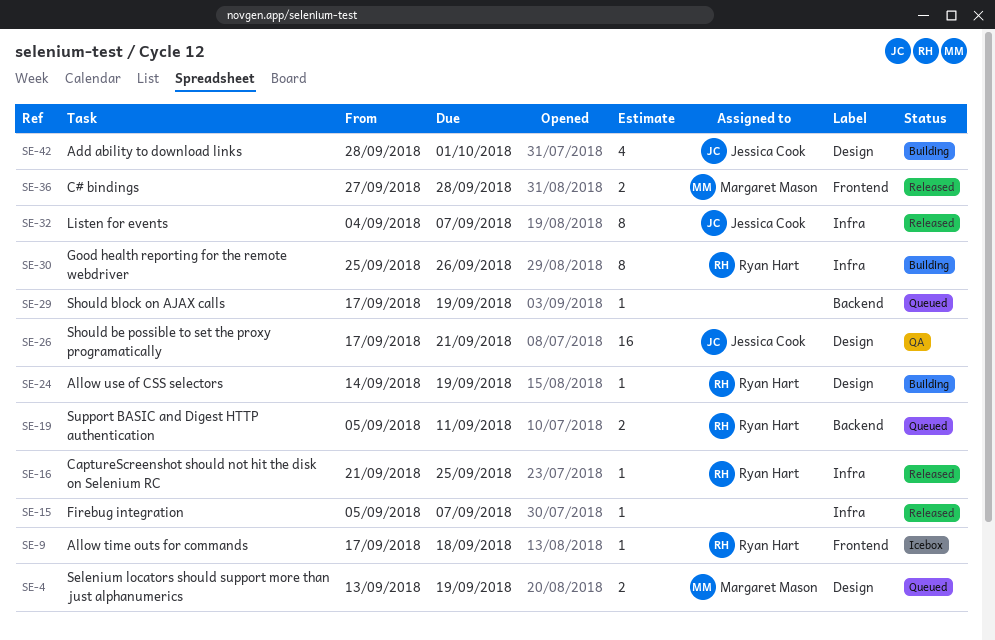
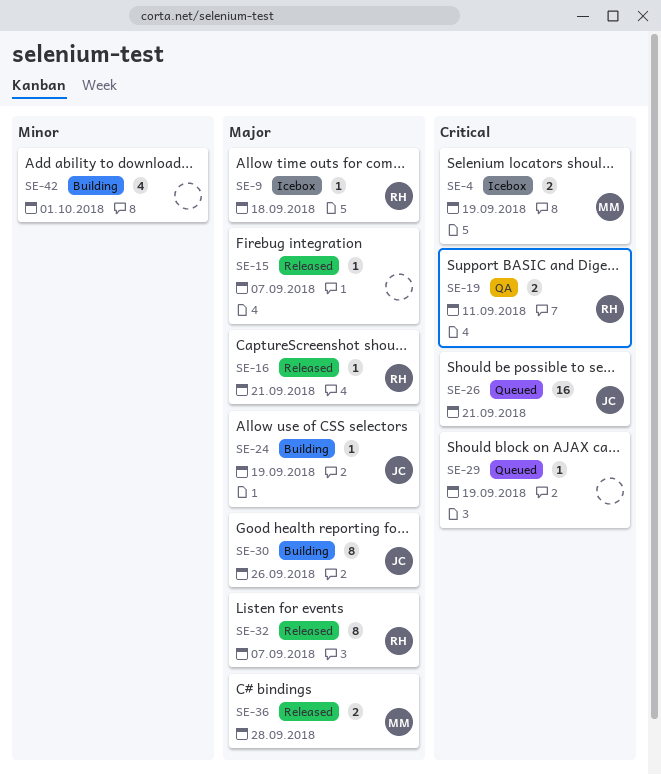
SE-4, status: Queued -> Icebox
SE-16, due: Sep 25 -> Sep 21
SE-19, status: Queued -> QA
SE-24, owner: Ryan Hart -> Jessica Cook
SE-26, status: QA -> Queued
SE-30, owner: Ryan Hart -> Jessica Cook
SE-32, owner: Jessica Cook -> Ryan Hart
SE-42, owner: Jessica Cook -> none

